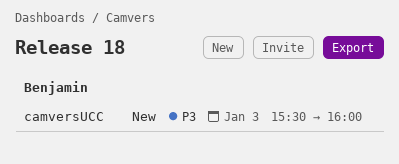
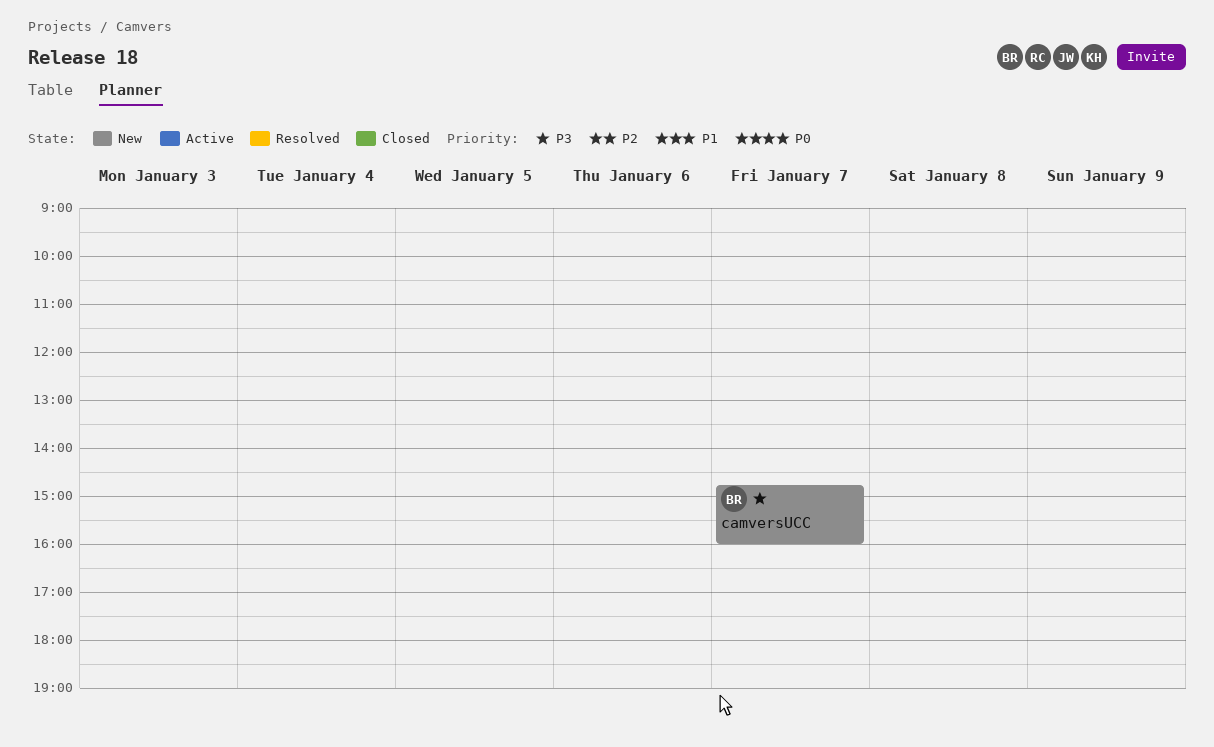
camversUCC, day: Jan 3 -> Jan 7
camversUCC, begins: 15:30 -> 14:45

